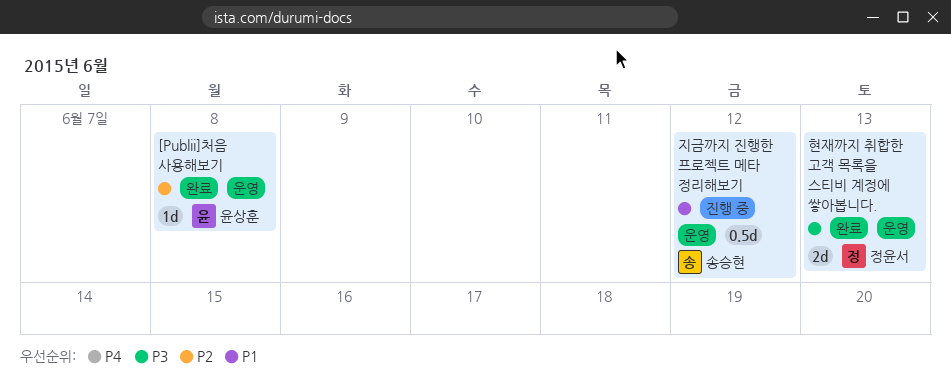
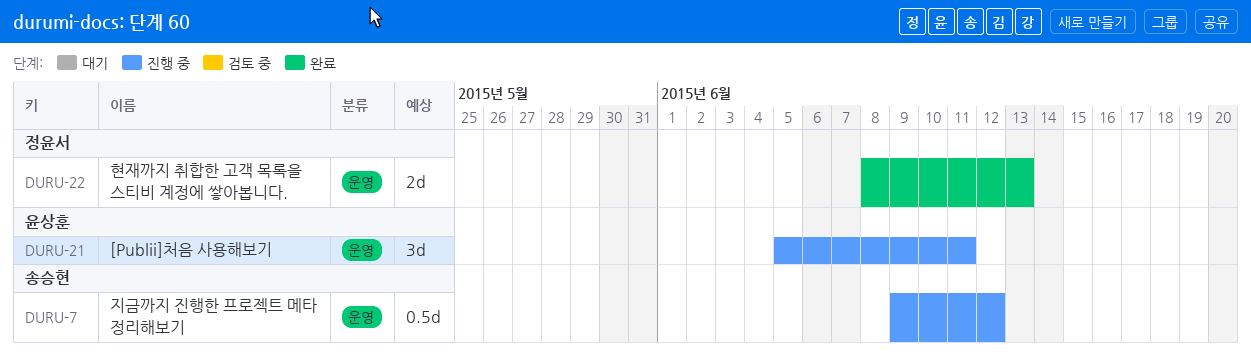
[Publii]처음 사용해보기, status: 완료 -> 진행 중
[Publii]처음 사용해보기, estimate: 1d -> 3d
[Publii]처음 사용해보기, due: Jun 8 -> Jun 11

